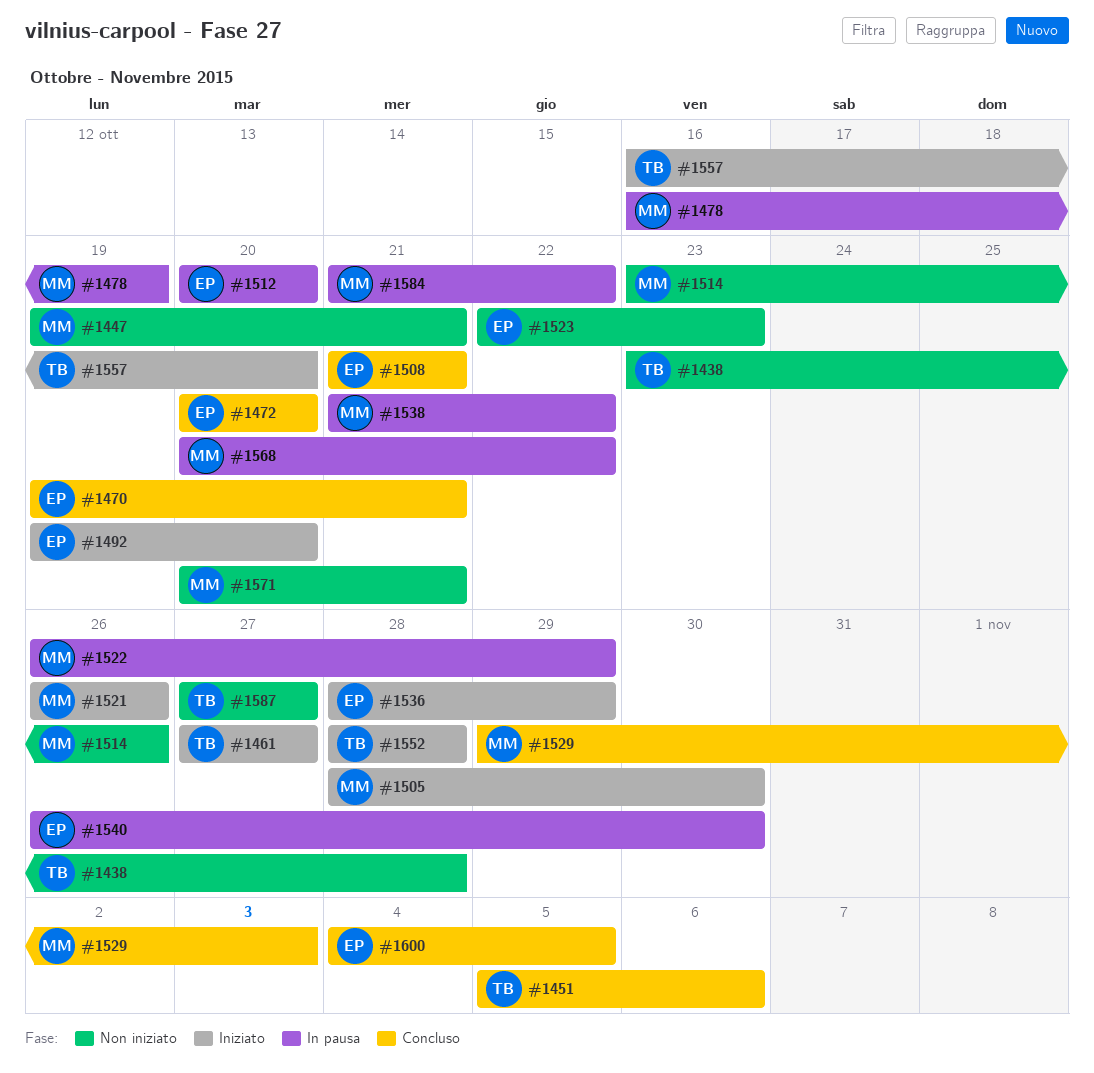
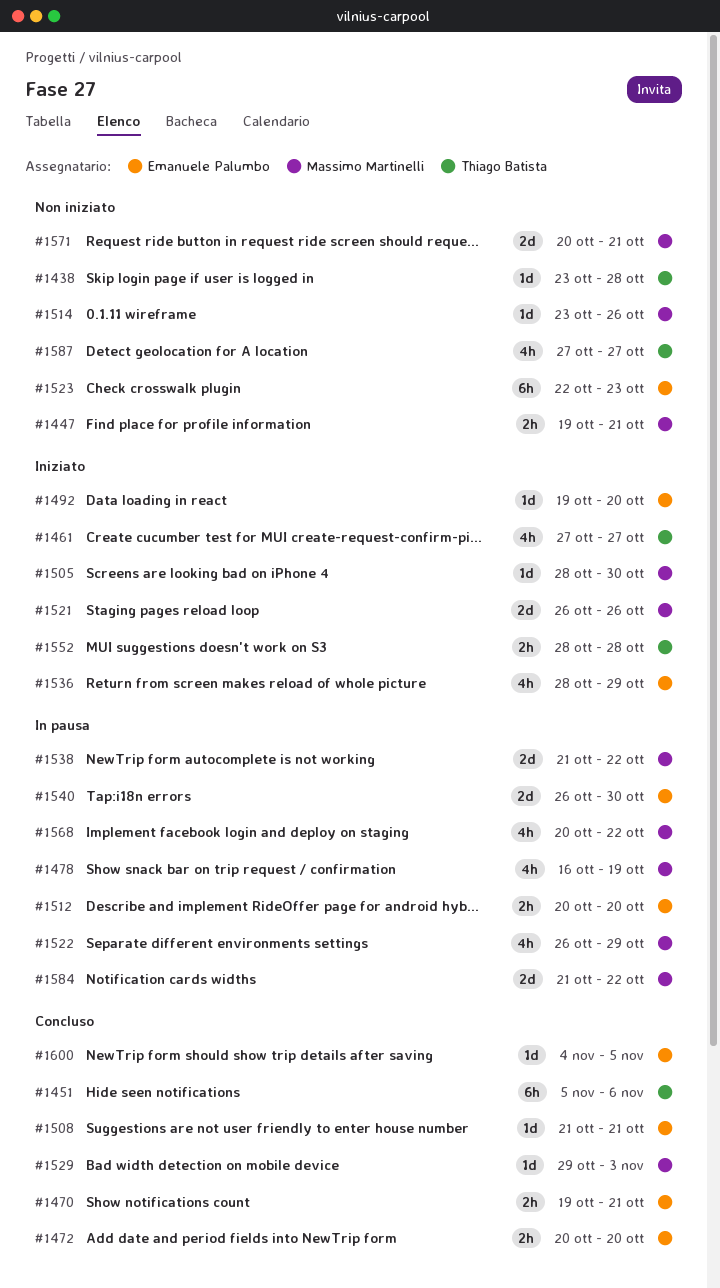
#1557: present -> none

